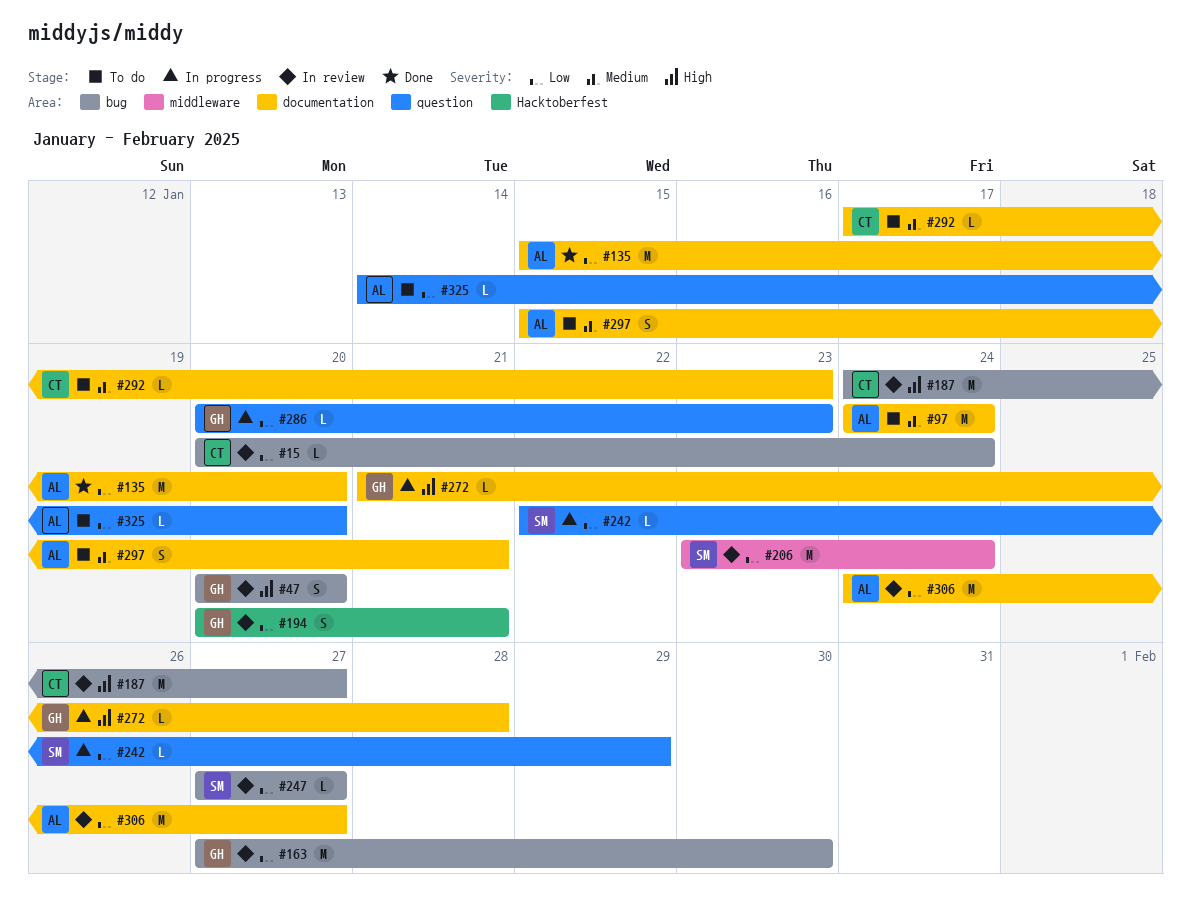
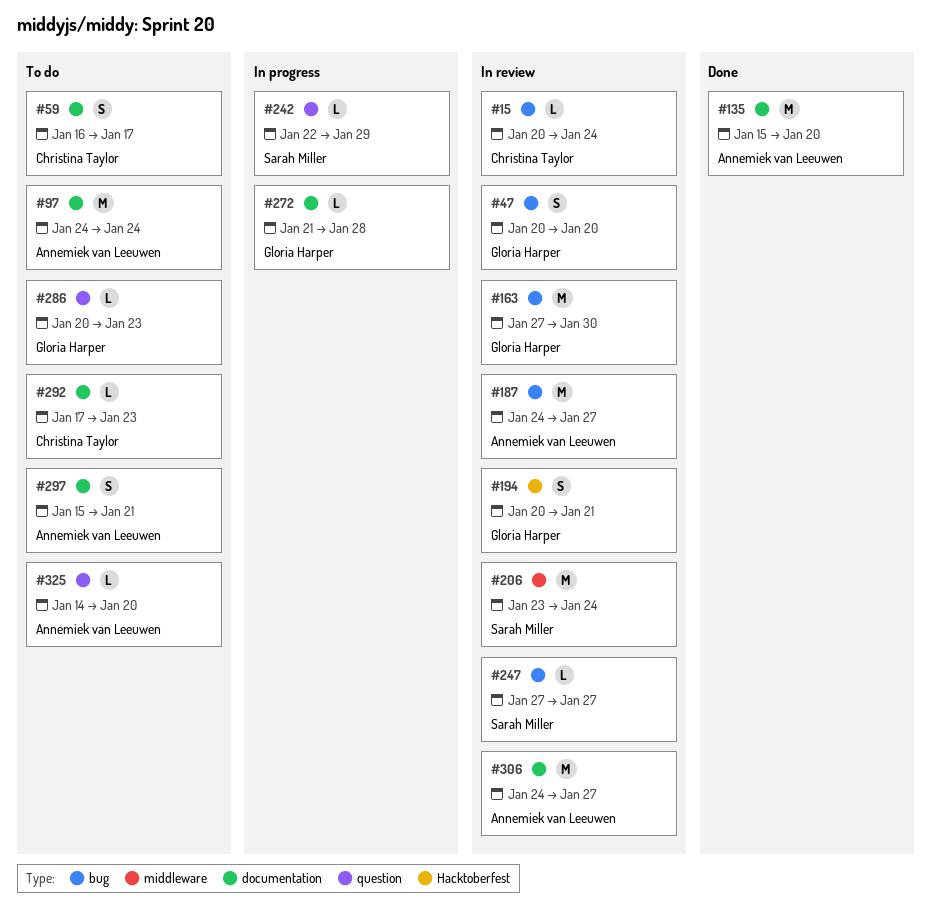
#59: none -> present
#187, owner: Christina Taylor -> Annemiek van Leeuwen
#286, status: In progress -> To do

